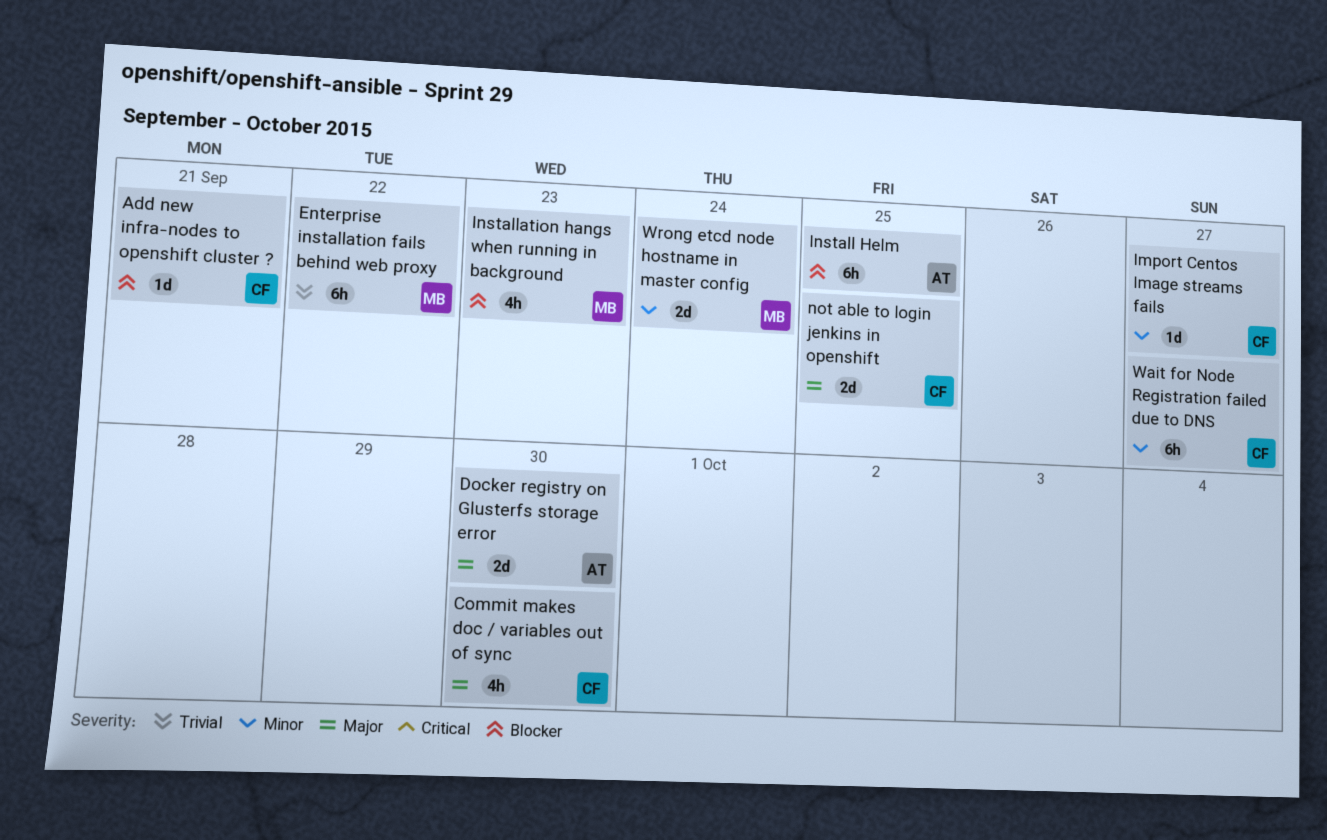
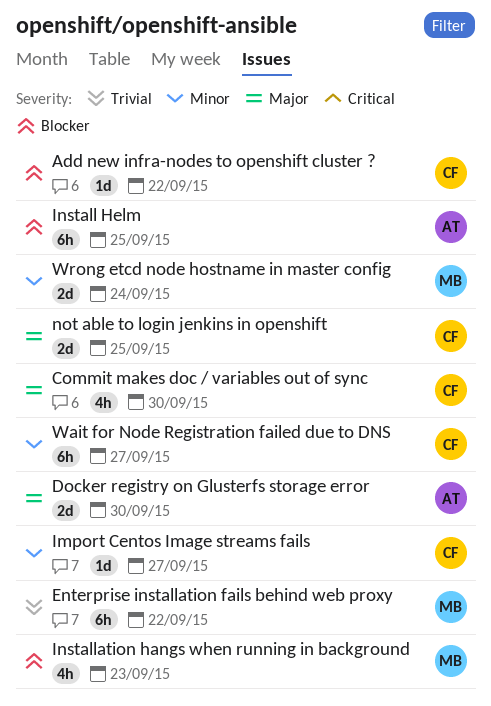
Add new infra-nodes to openshift cluster ?, due: Sep 21 -> Sep 22

